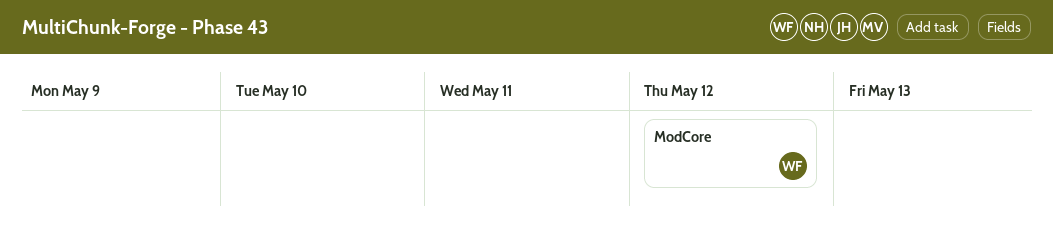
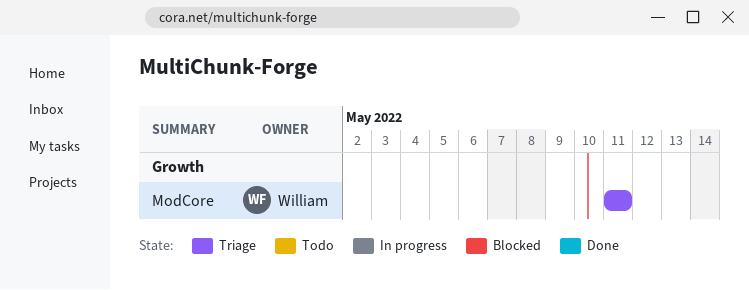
ModCore, due: May 12 -> May 11

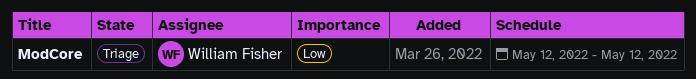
ModCore, start: May 11 -> May 12
ModCore, due: May 11 -> May 12

